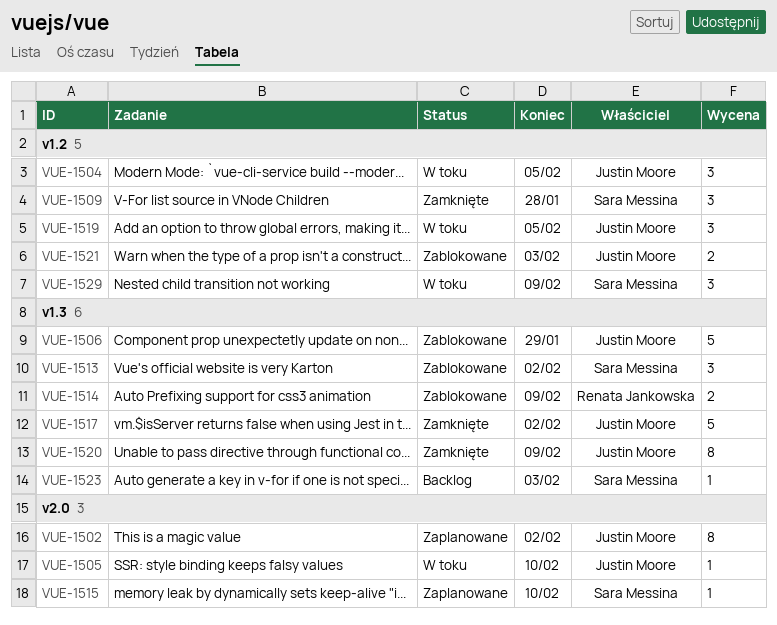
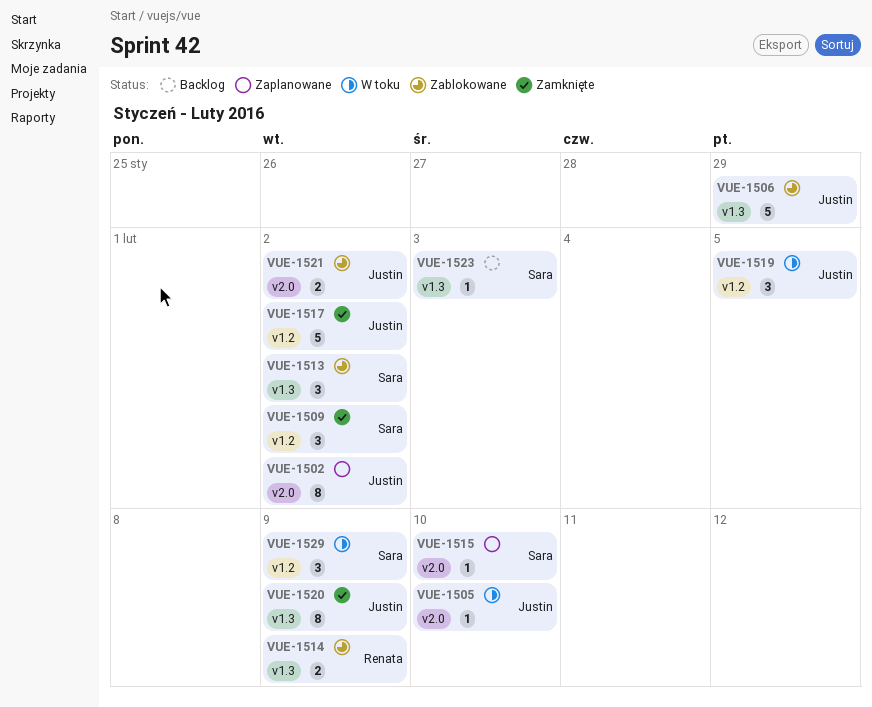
VUE-1504: present -> none
VUE-1509, due: Jan 28 -> Feb 2
VUE-1517, label: v1.3 -> v1.2
VUE-1521, label: v1.2 -> v2.0
VUE-1521, due: Feb 3 -> Feb 2

